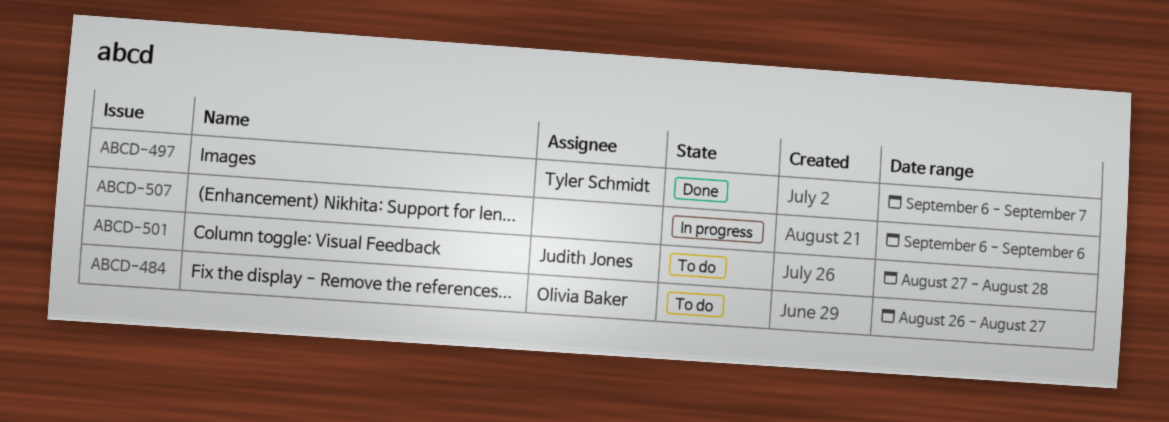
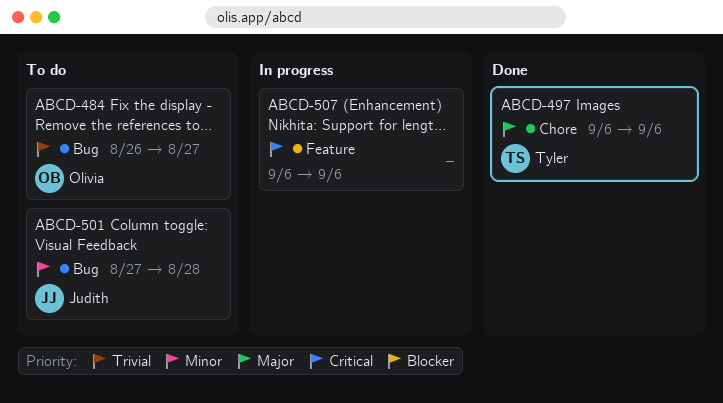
ABCD-497, due: Sep 7 -> Sep 6

